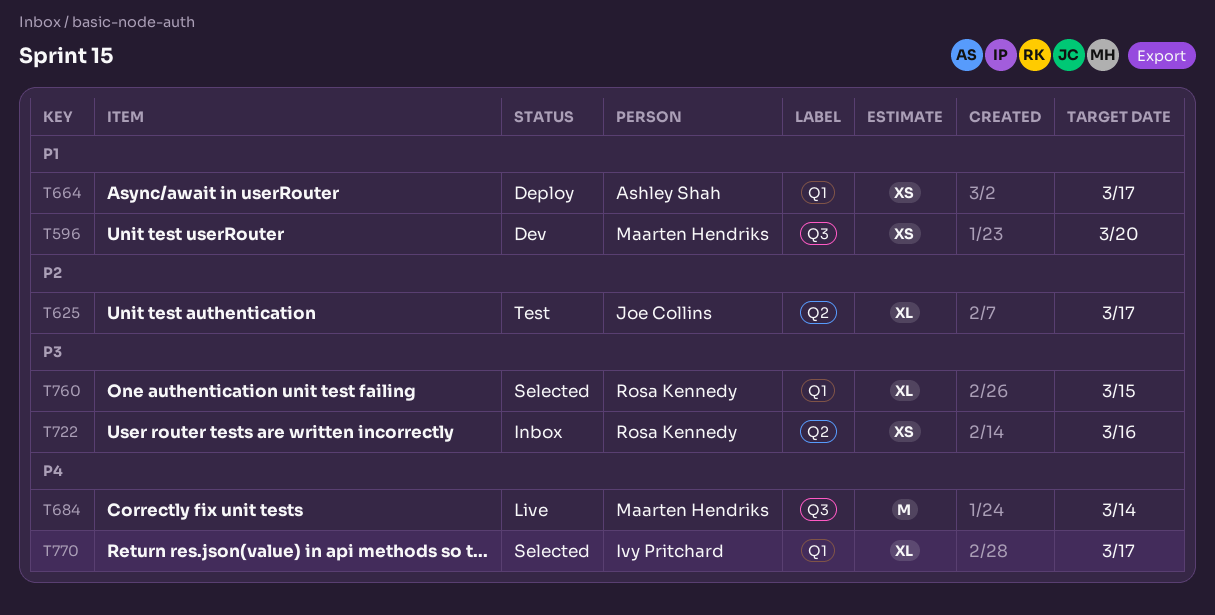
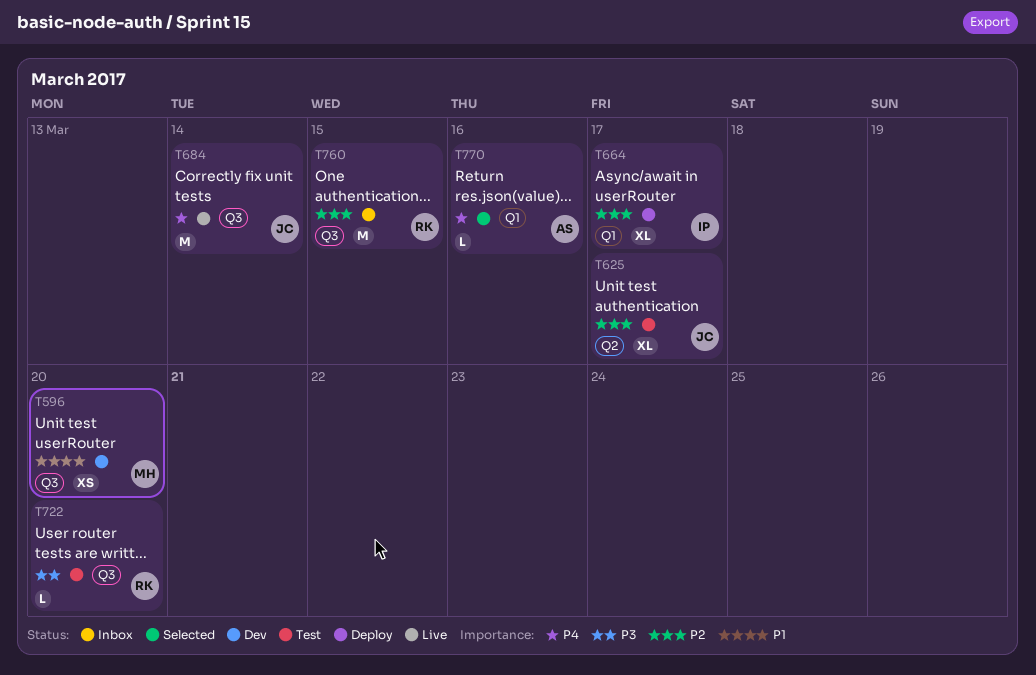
T664, owner: Ashley Shah -> Ivy Pritchard
T664, priority: P1 -> P2
T664, estimate: XS -> XL
T684, owner: Maarten Hendriks -> Joe Collins
T722, status: Inbox -> Test
T722, label: Q2 -> Q3
T722, estimate: XS -> L
T722, due: Mar 16 -> Mar 20
T760, status: Selected -> Inbox
T760, priority: P3 -> P2
T760, label: Q1 -> Q3
T760, estimate: XL -> M
T770, owner: Ivy Pritchard -> Ashley Shah
T770, estimate: XL -> L
T770, due: Mar 17 -> Mar 16

